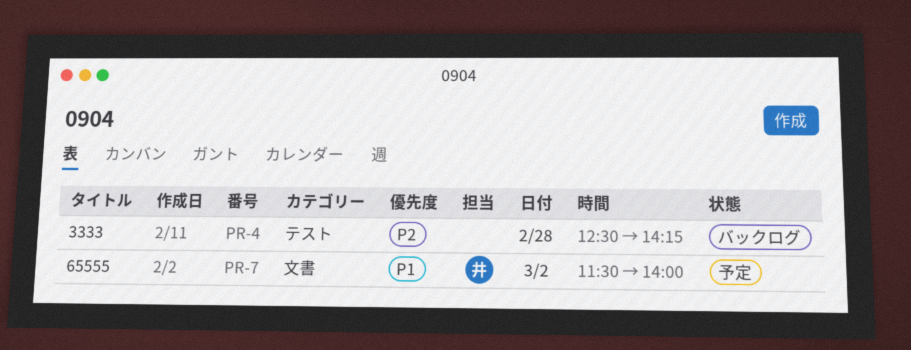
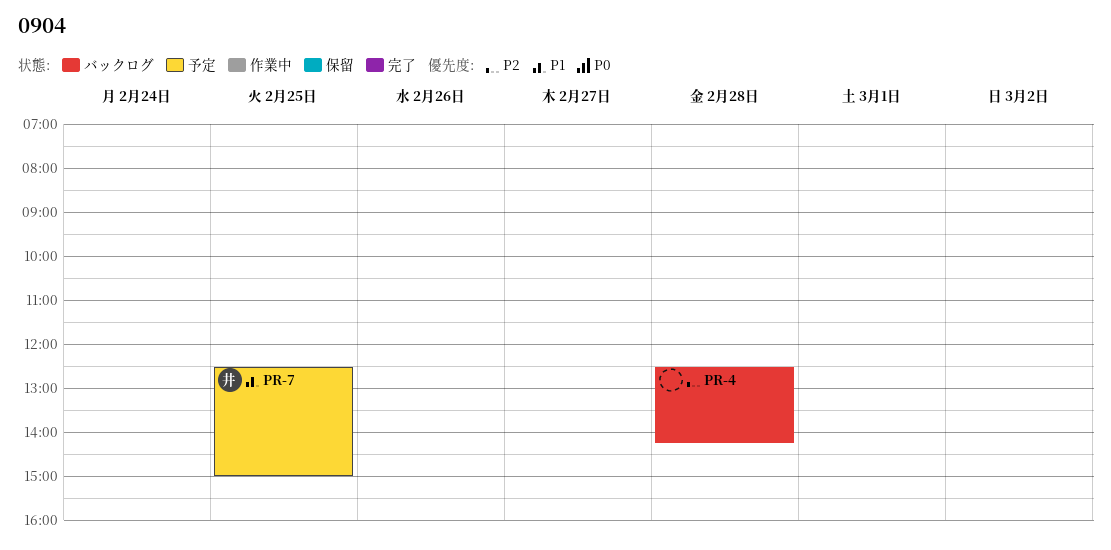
PR-7, day: Mar 2 -> Feb 25
PR-7, begins: 11:30 -> 12:30
PR-7, ends: 14:00 -> 15:00

